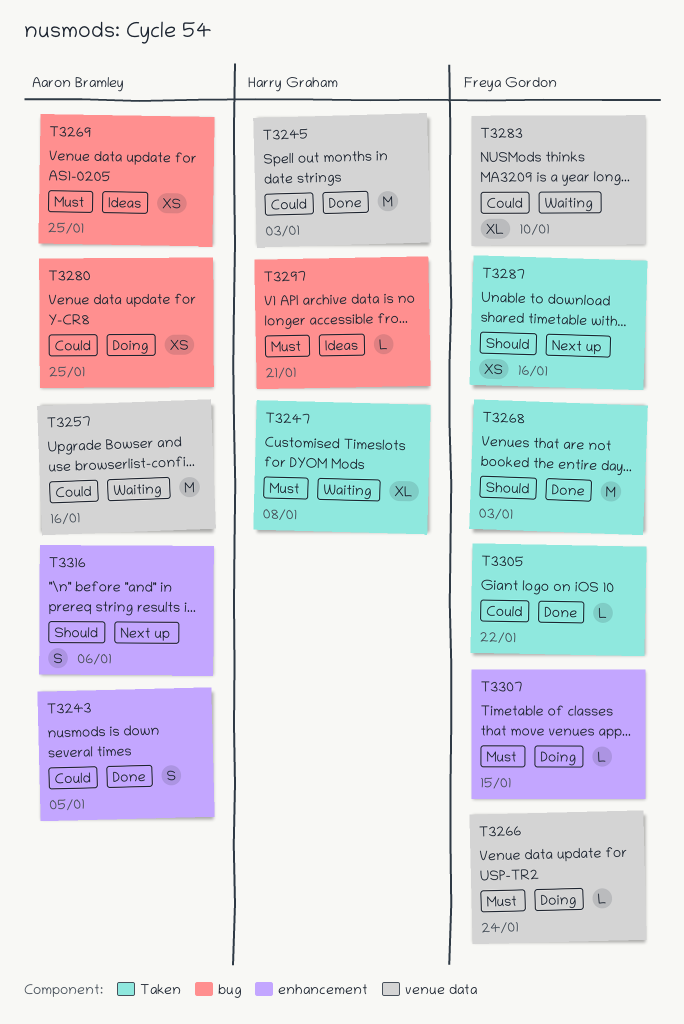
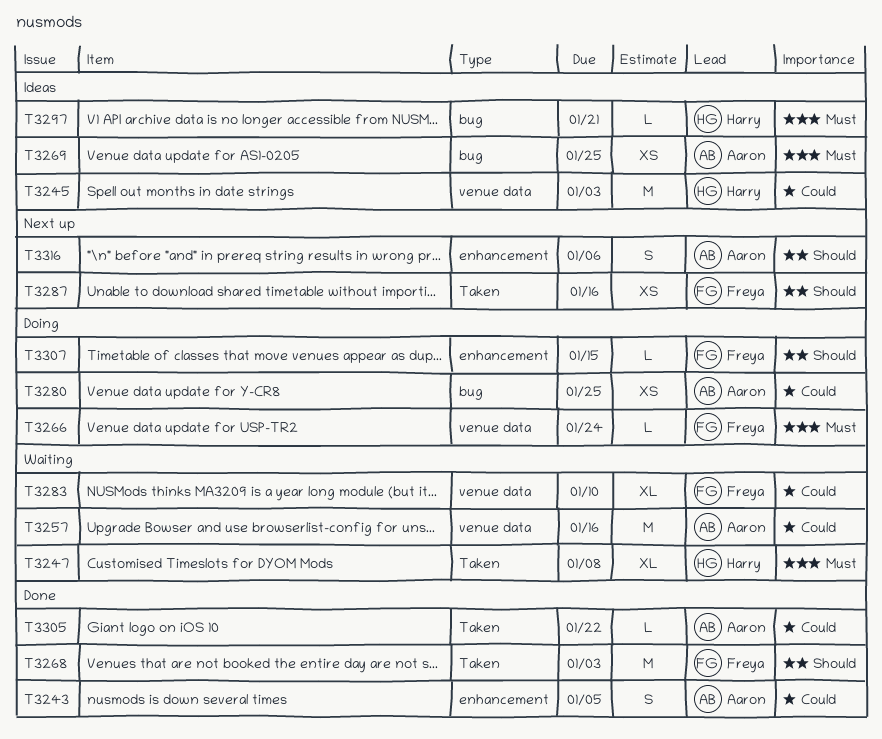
T3245, status: Done -> Ideas
T3305, owner: Freya Gordon -> Aaron Bramley
T3307, priority: Must -> Should

